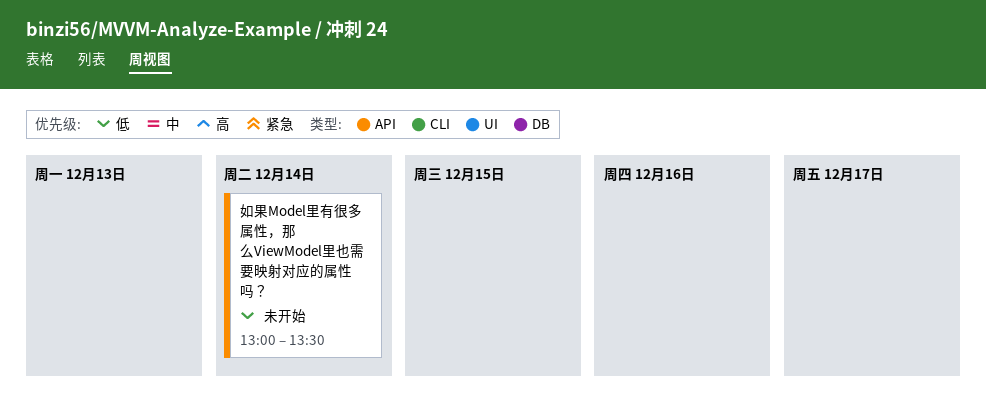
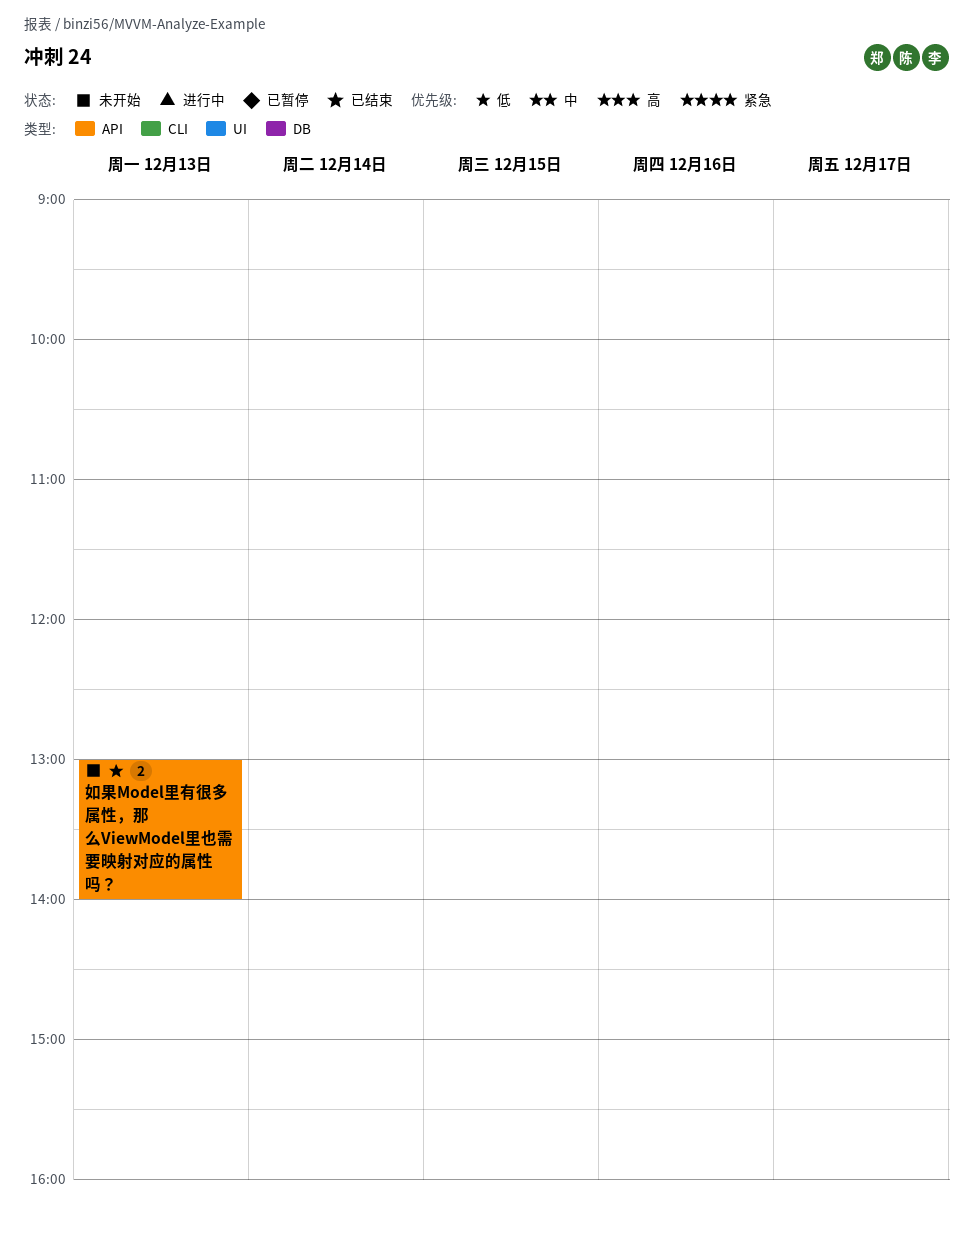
如果Model里有很多属性，那么ViewModel里也需要映射对应的属性吗？, day: Dec 14 -> Dec 13
如果Model里有很多属性，那么ViewModel里也需要映射对应的属性吗？, ends: 13:30 -> 14:00

